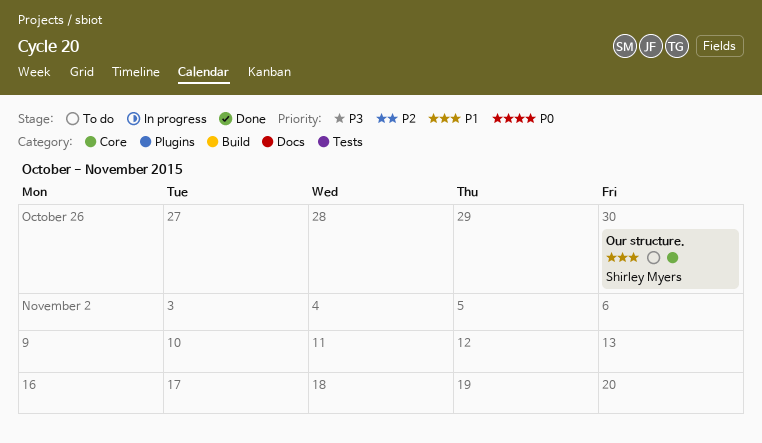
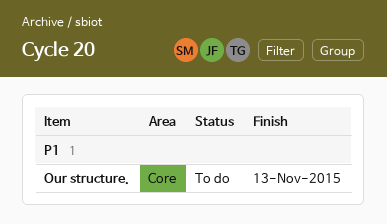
Our structure., due: Oct 30 -> Nov 13

